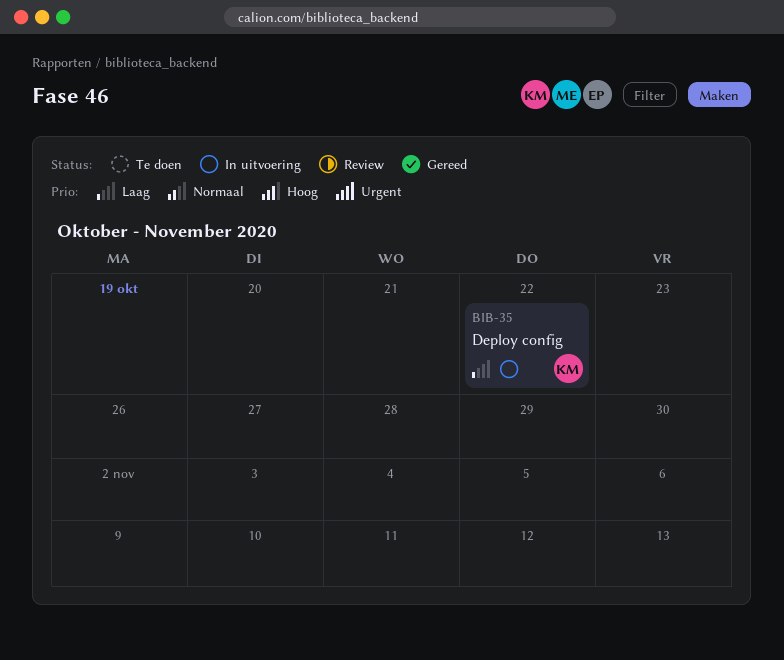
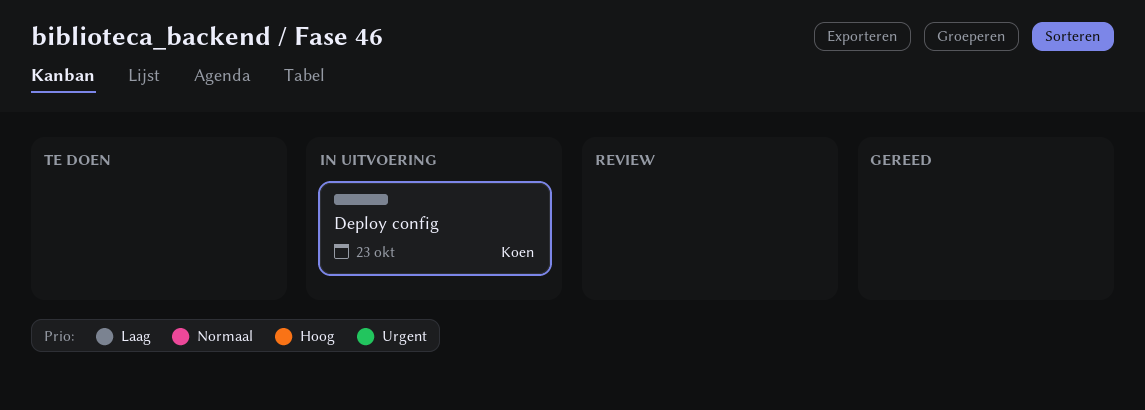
Deploy config, due: Oct 22 -> Oct 23

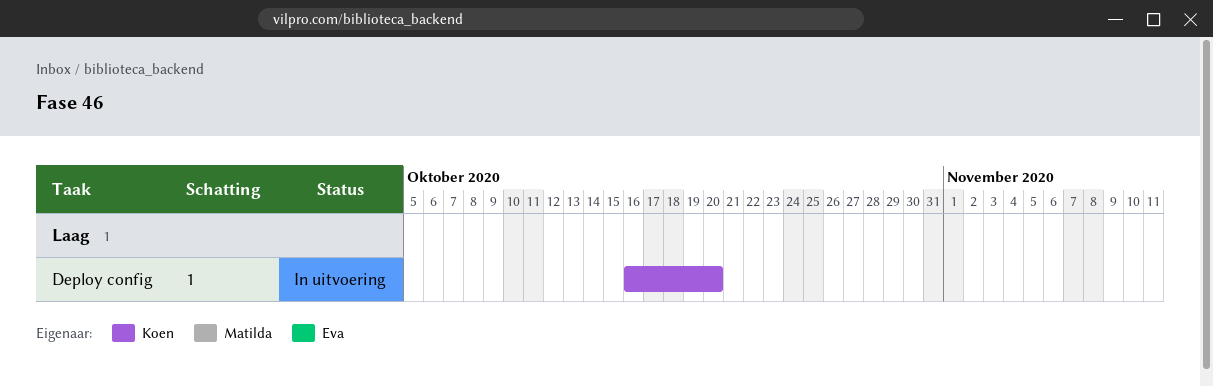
Deploy config, due: Oct 23 -> Oct 20

